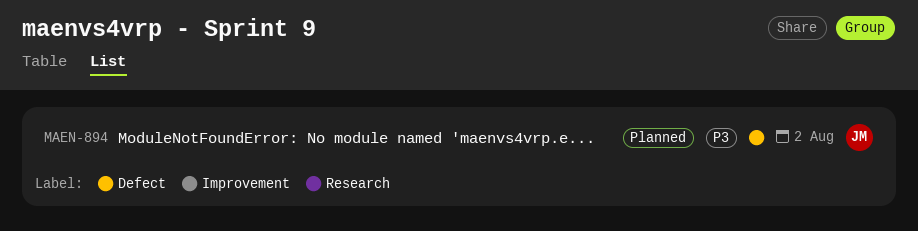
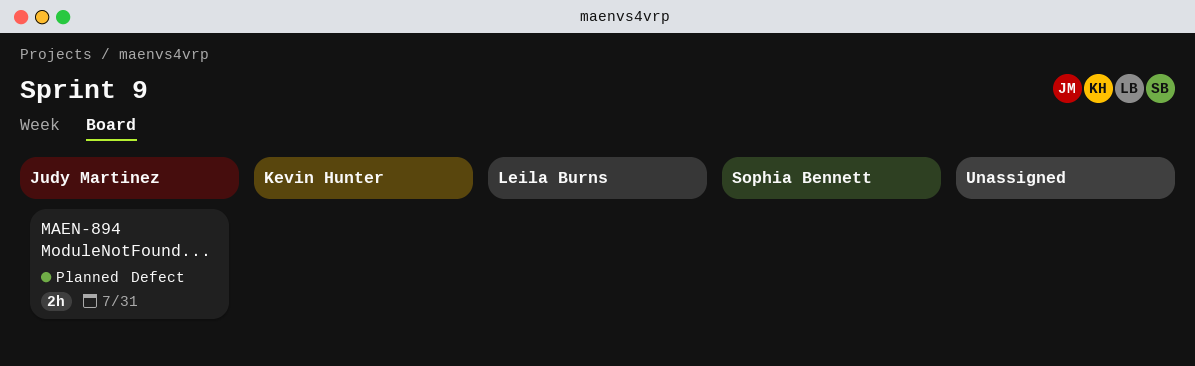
MAEN-894, due: Aug 2 -> Jul 31

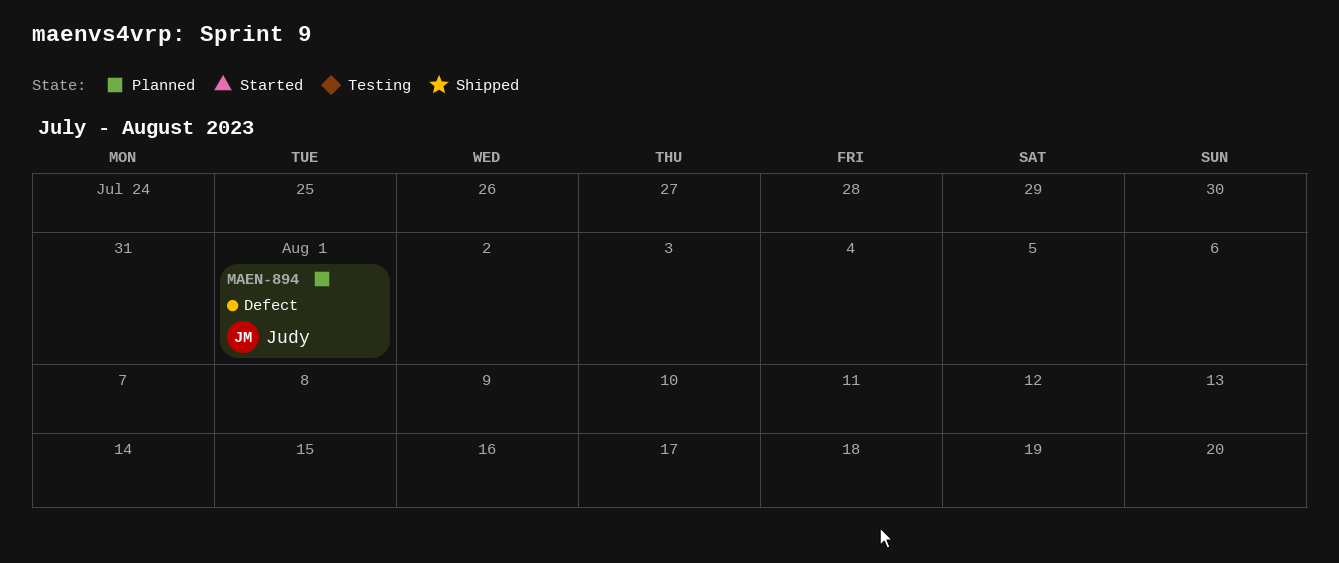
MAEN-894, due: Jul 31 -> Aug 1

